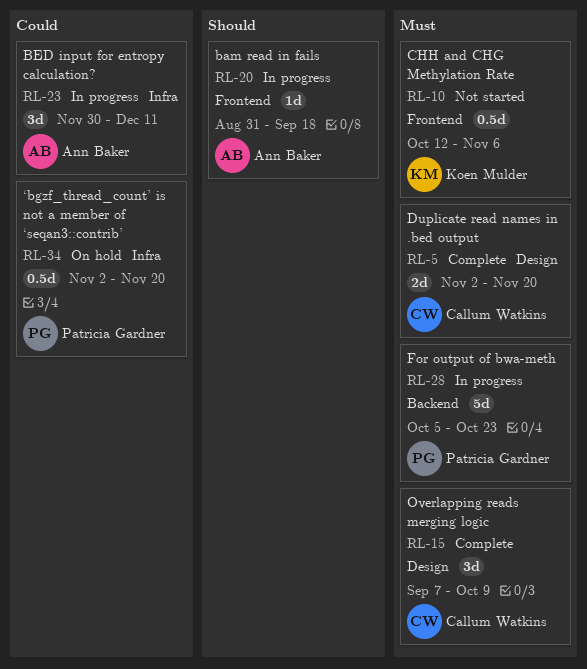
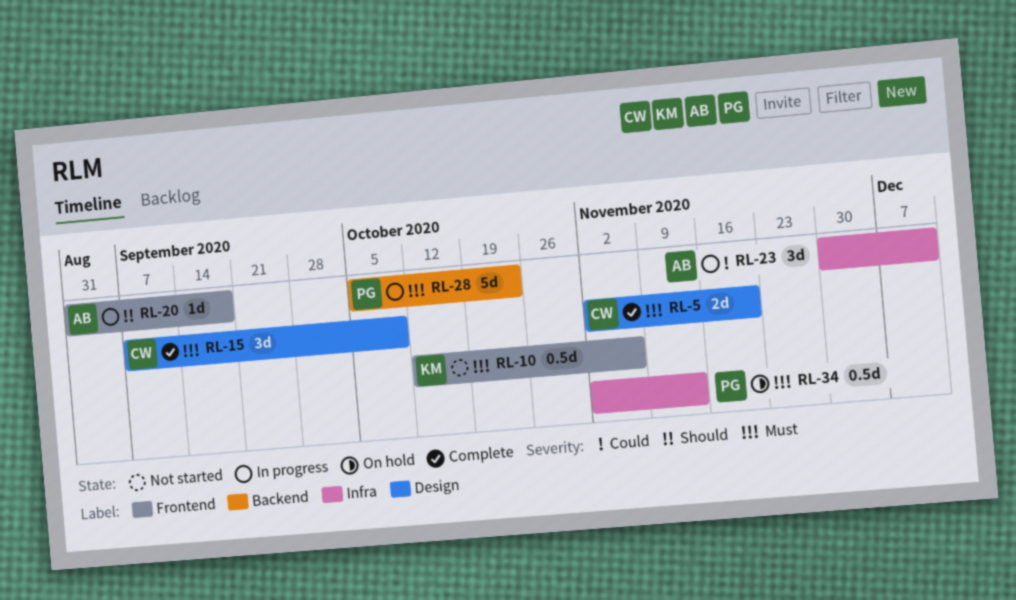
RL-34, priority: Could -> Must
RL-34, due: Nov 20 -> Nov 13

